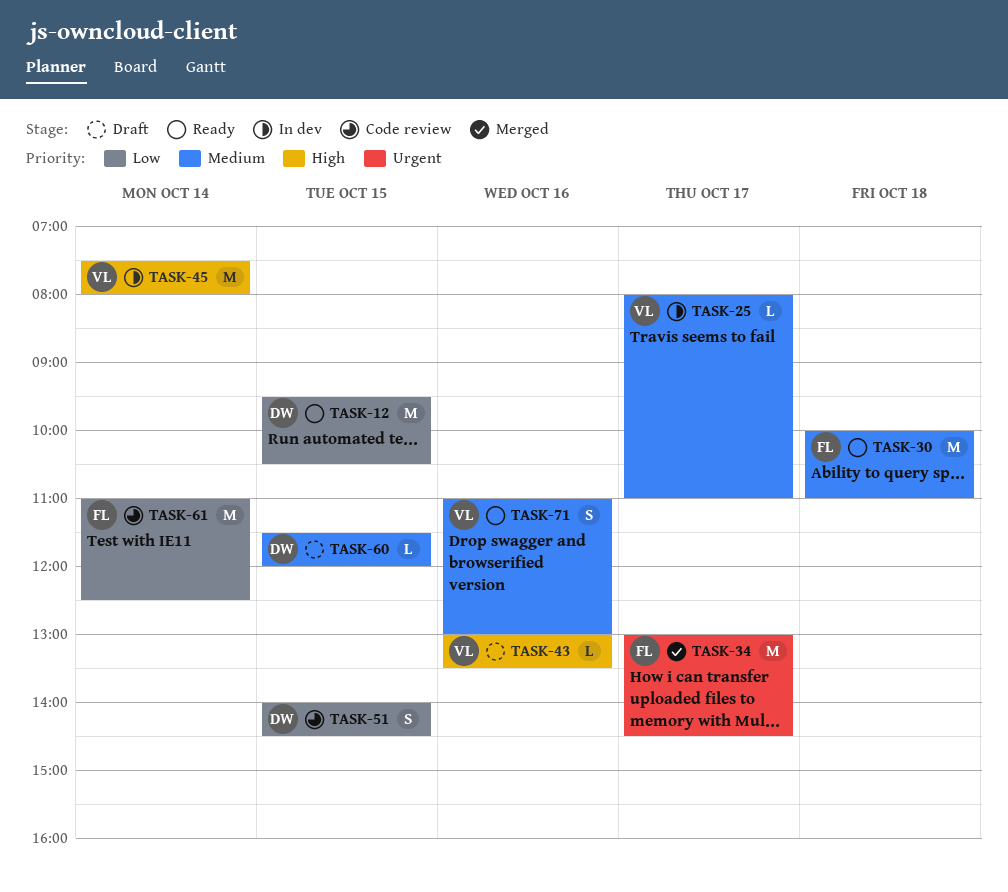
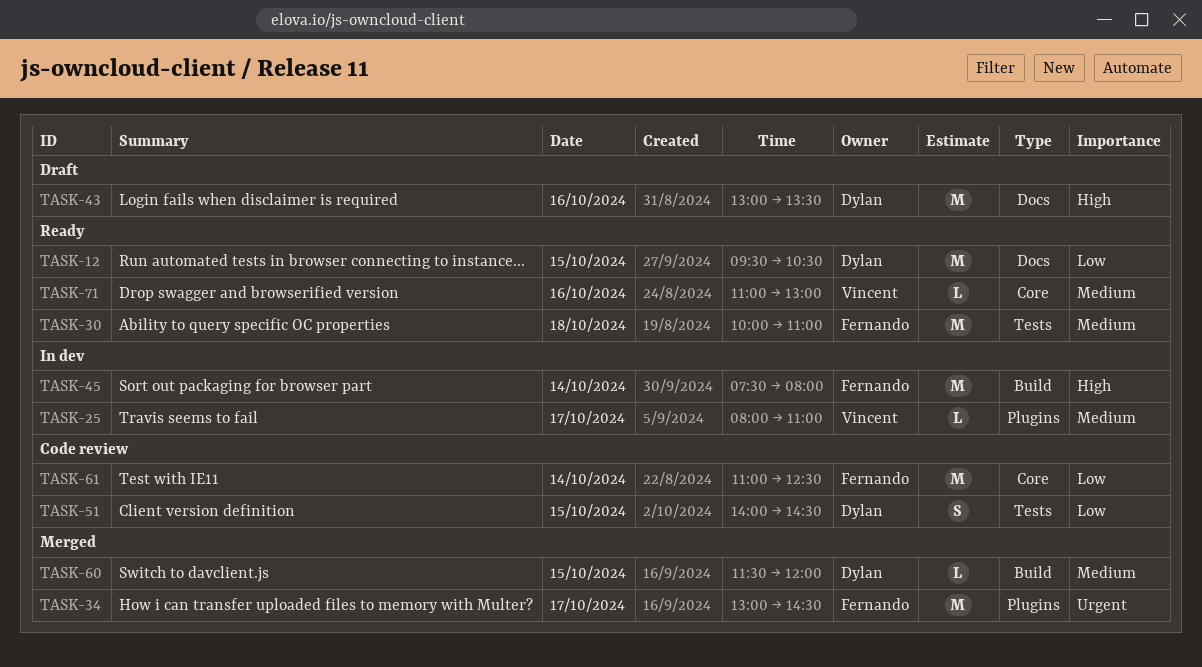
TASK-43, owner: Vincent -> Dylan
TASK-43, estimate: L -> M
TASK-45, owner: Vincent -> Fernando
TASK-60, status: Draft -> Merged
TASK-71, estimate: S -> L

